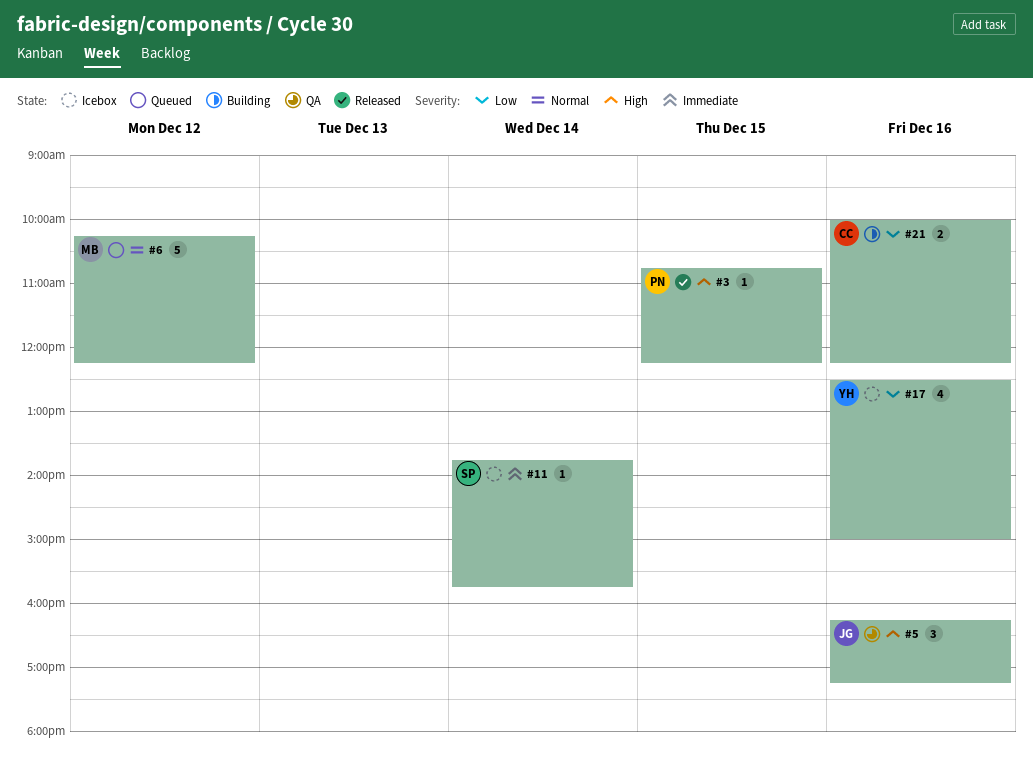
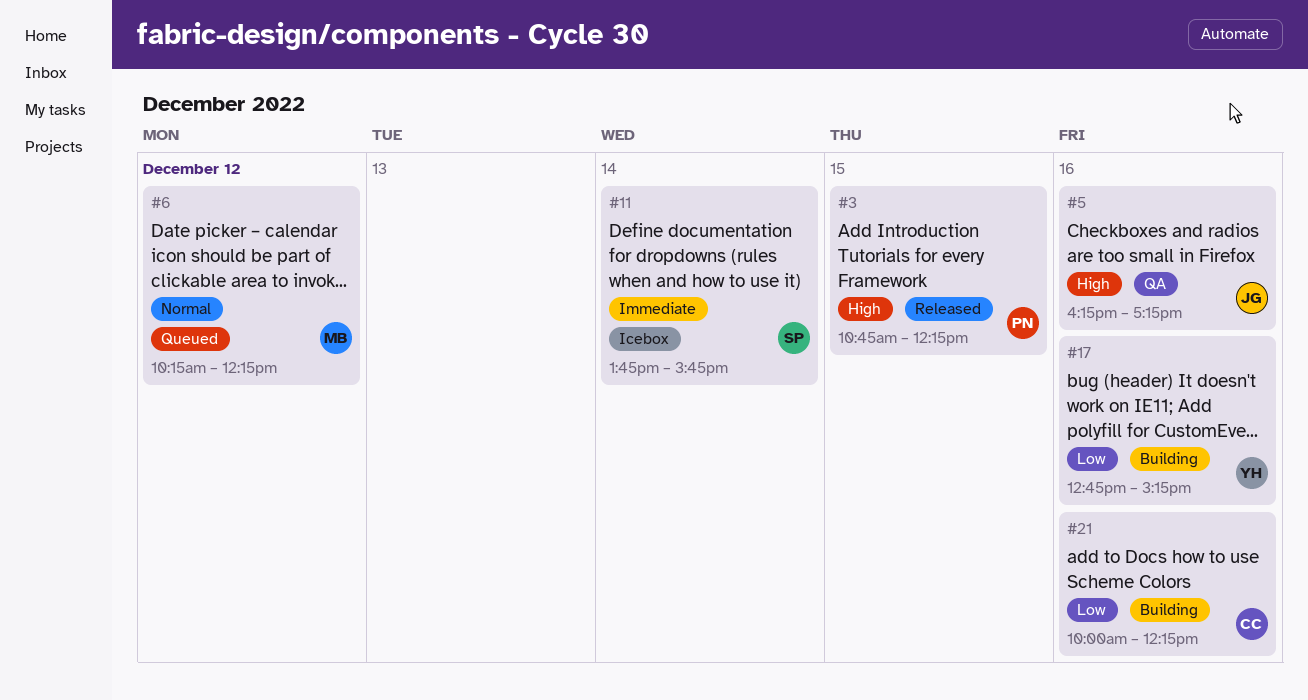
#17, status: Icebox -> Building
#17, begins: 12:30 -> 12:45
#17, ends: 15:00 -> 15:15

